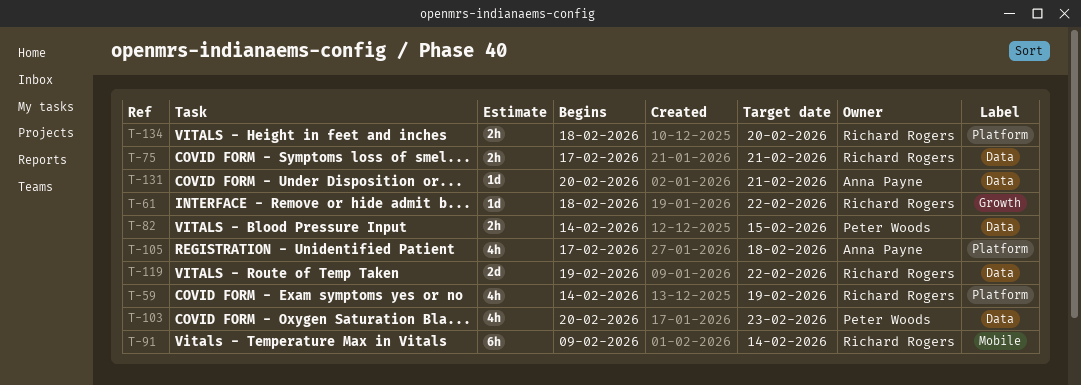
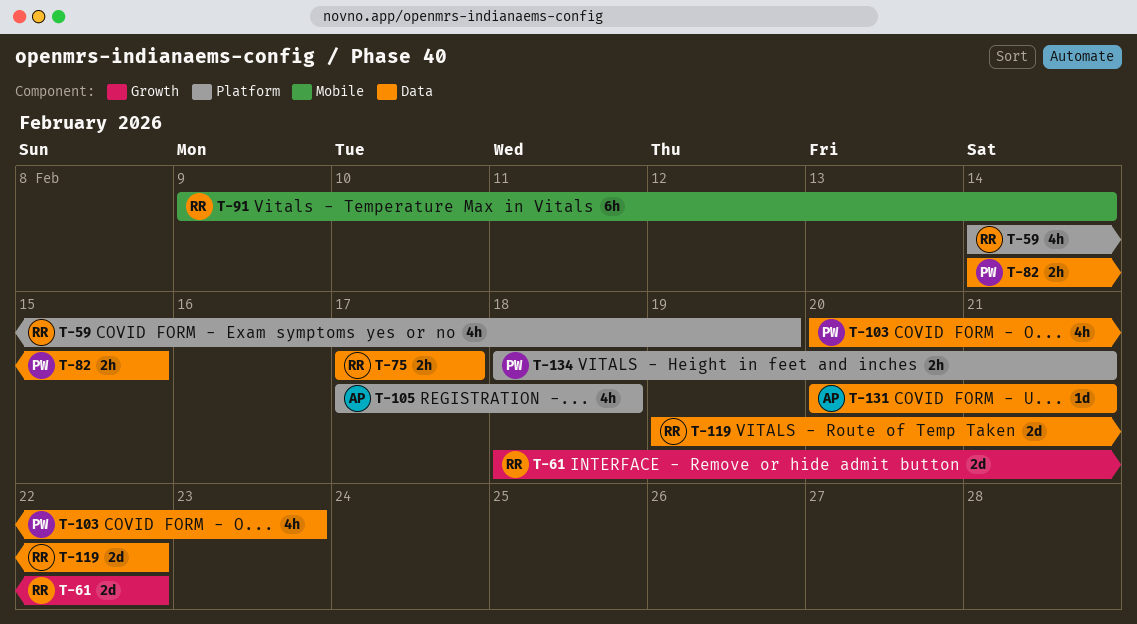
T-61, estimate: 1d -> 2d
T-75, due: Feb 21 -> Feb 17
T-134, owner: Richard Rogers -> Peter Woods
T-134, due: Feb 20 -> Feb 21

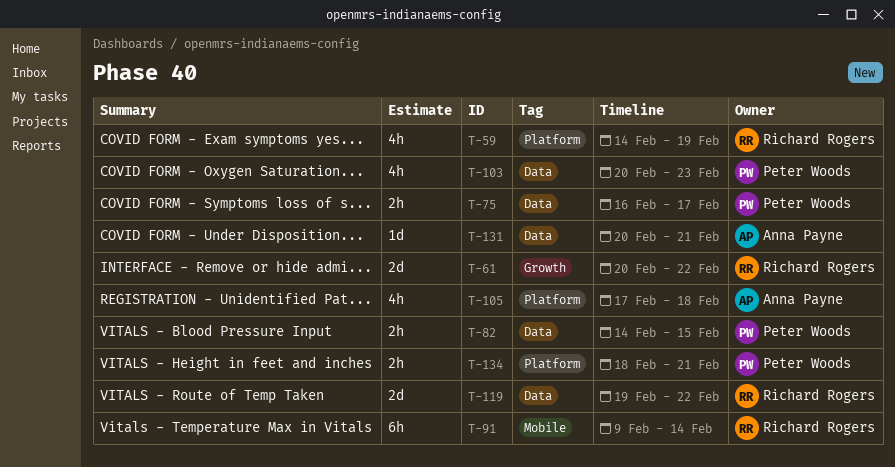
T-61, start: Feb 18 -> Feb 20
T-75, owner: Richard Rogers -> Peter Woods
T-75, start: Feb 17 -> Feb 16

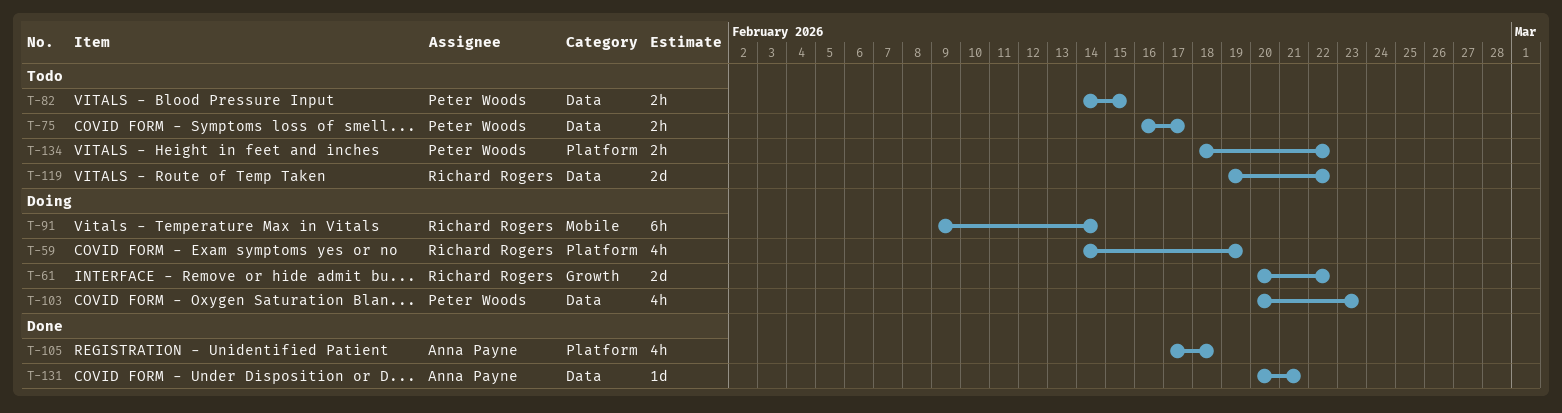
T-134, due: Feb 21 -> Feb 22

